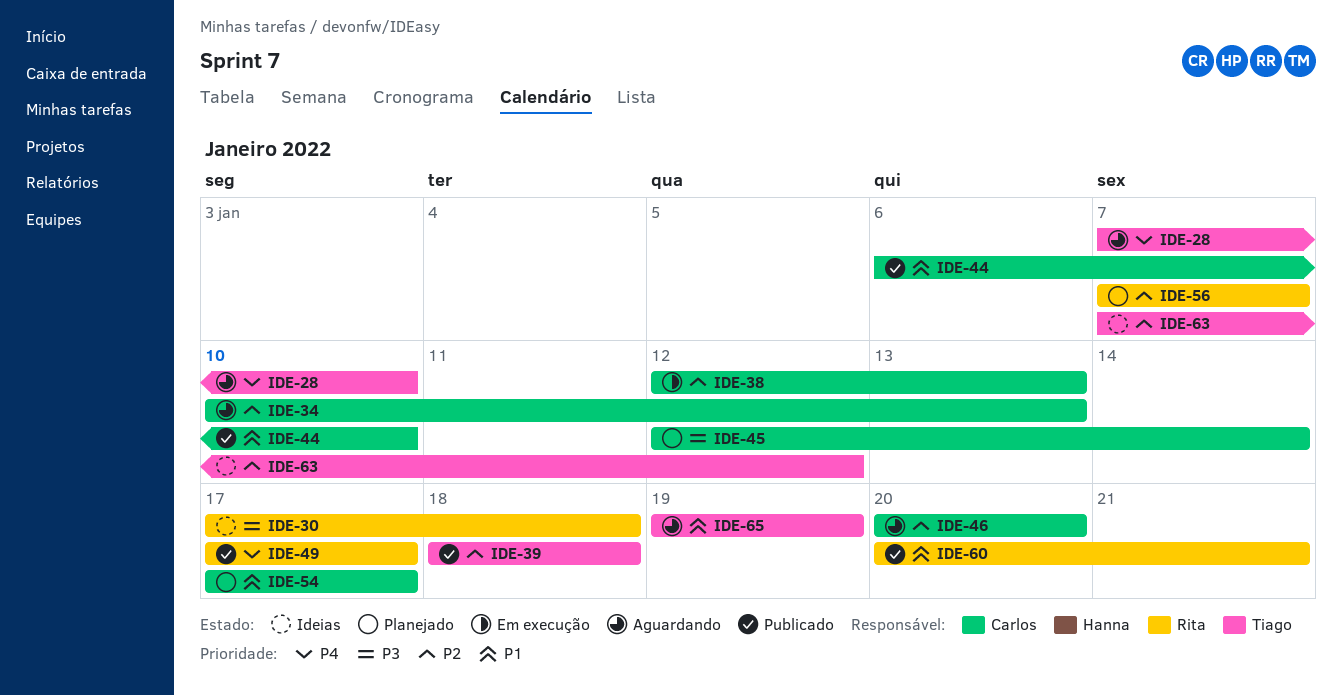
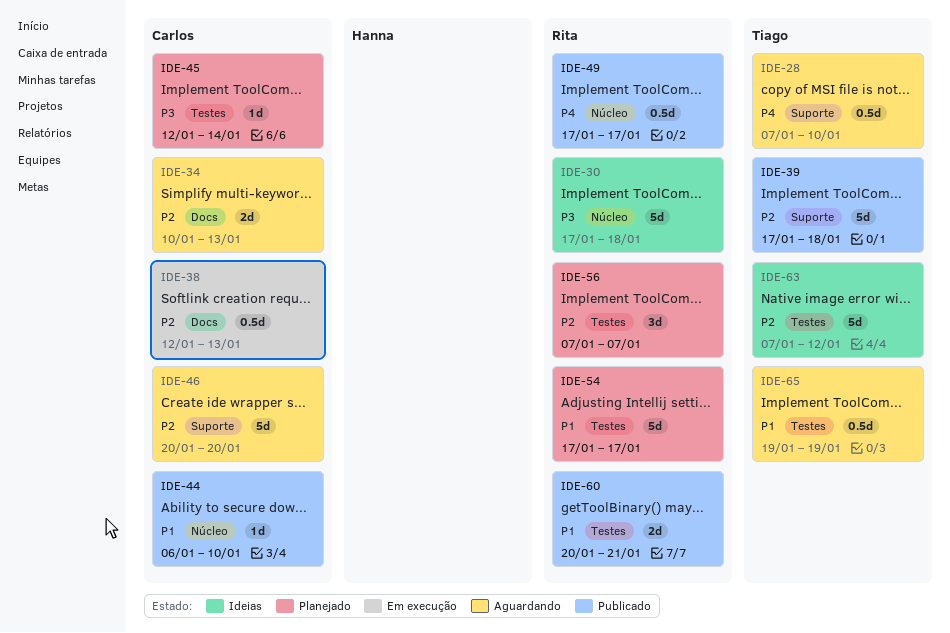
IDE-39, start: Jan 18 -> Jan 17
IDE-54, owner: Carlos -> Rita

